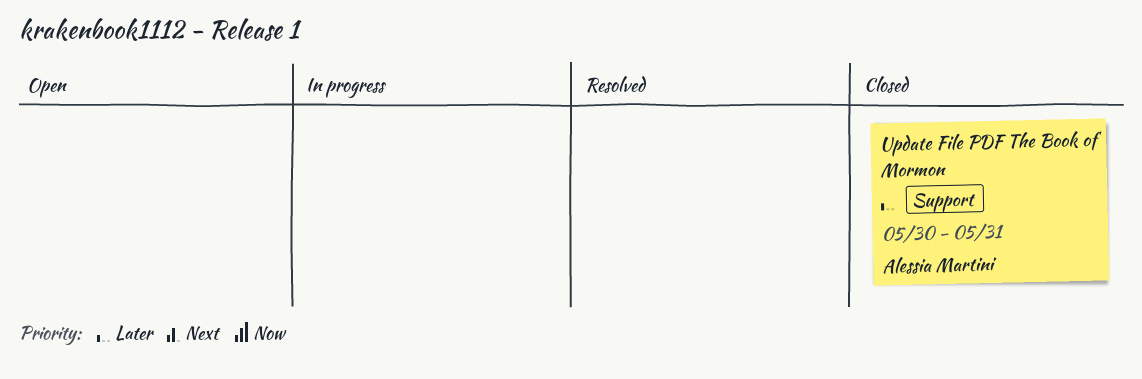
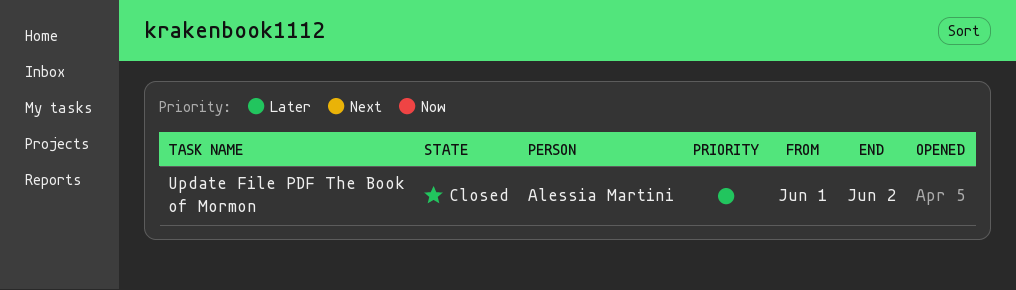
Update File PDF The Book of Mormon, start: May 30 -> Jun 1
Update File PDF The Book of Mormon, due: May 31 -> Jun 2

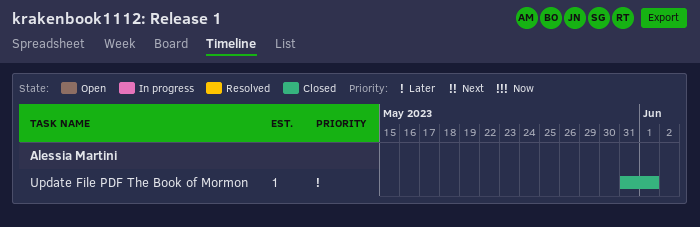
Update File PDF The Book of Mormon, start: Jun 1 -> May 31
Update File PDF The Book of Mormon, due: Jun 2 -> Jun 1

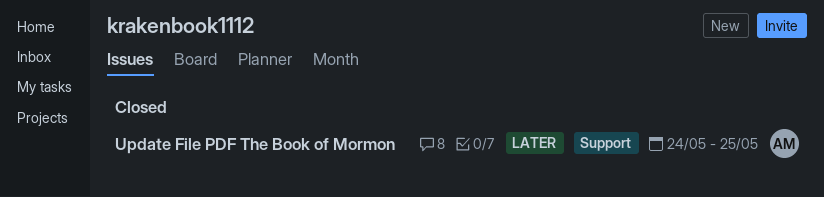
Update File PDF The Book of Mormon, start: May 31 -> May 24
Update File PDF The Book of Mormon, due: Jun 1 -> May 25

